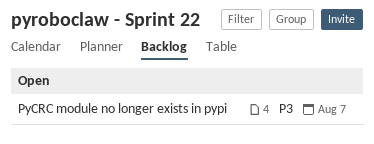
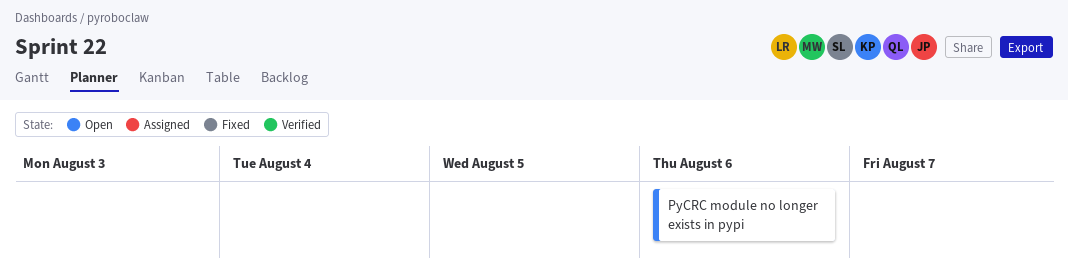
PyCRC module no longer exists in pypi, due: Aug 7 -> Aug 6

